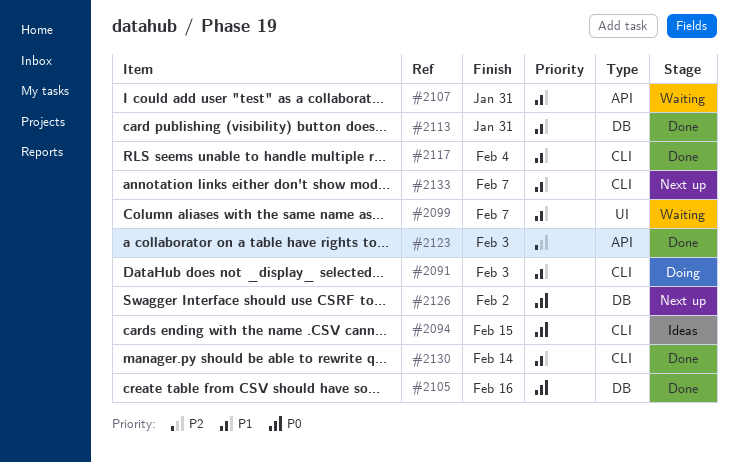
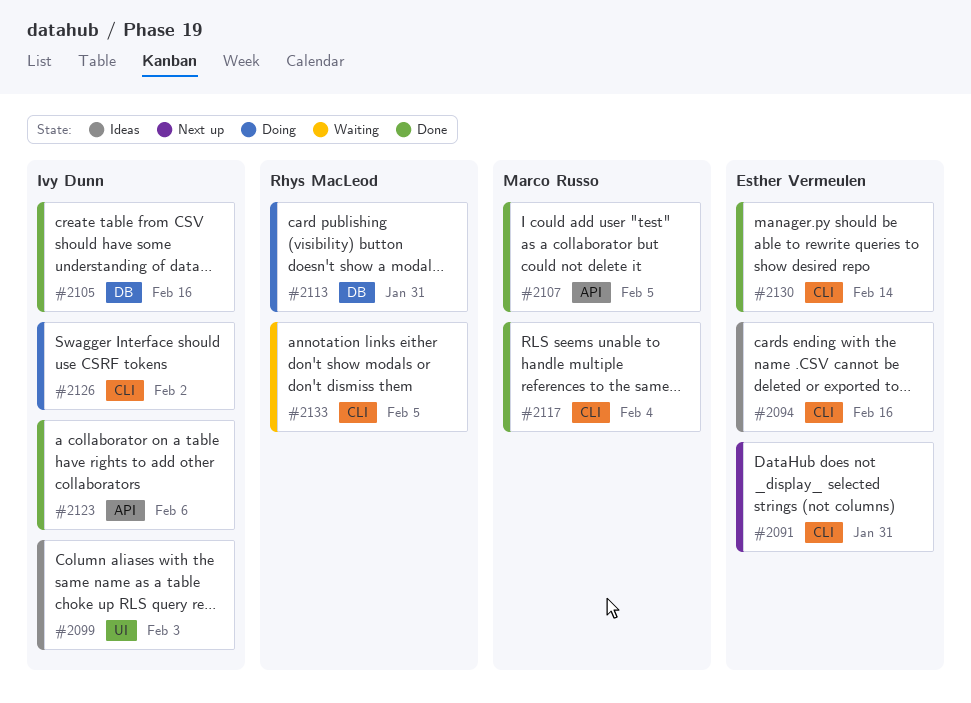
#2091, status: Doing -> Next up
#2091, due: Feb 3 -> Jan 31
#2094, due: Feb 15 -> Feb 16
#2099, status: Waiting -> Ideas
#2099, due: Feb 7 -> Feb 3
#2107, status: Waiting -> Done
#2107, due: Jan 31 -> Feb 5
#2113, status: Done -> Doing
#2123, due: Feb 3 -> Feb 6
#2126, status: Next up -> Doing
#2126, label: DB -> CLI
#2133, status: Next up -> Waiting
#2133, due: Feb 7 -> Feb 5

